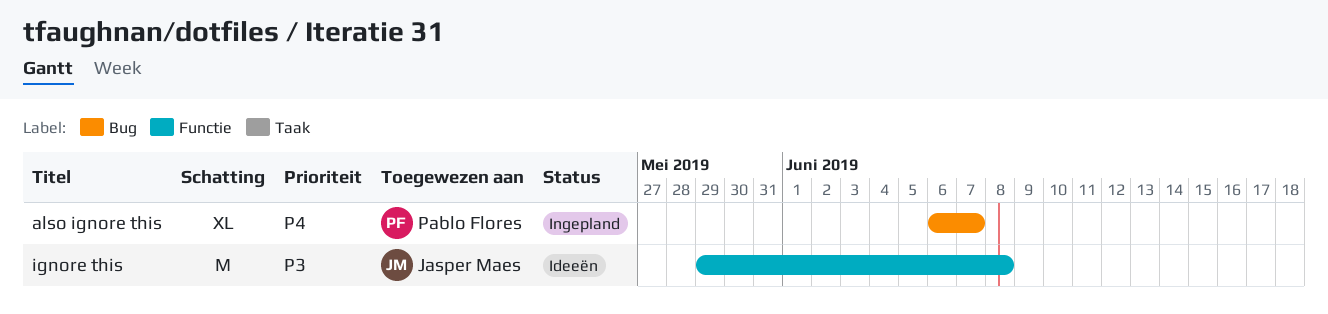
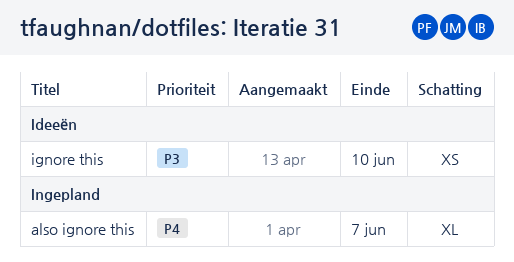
ignore this, estimate: M -> XS
ignore this, due: Jun 8 -> Jun 10

